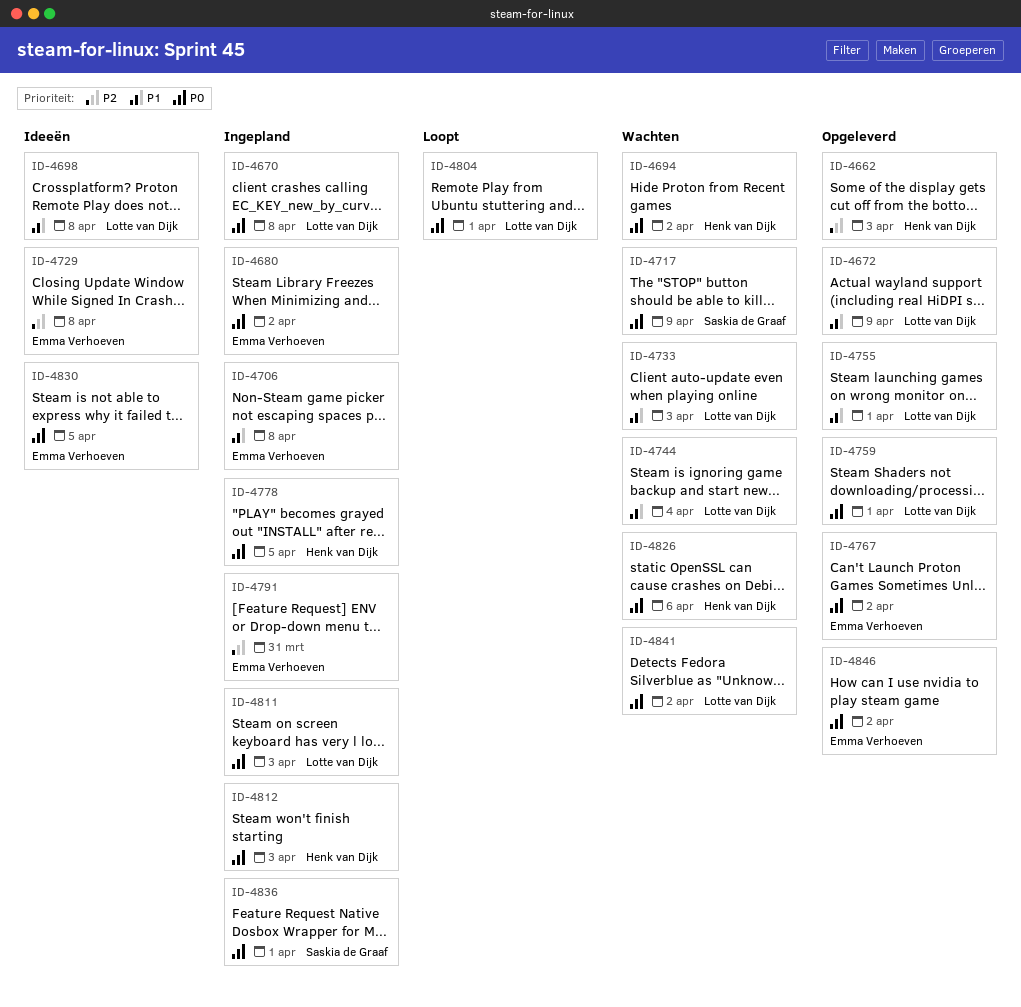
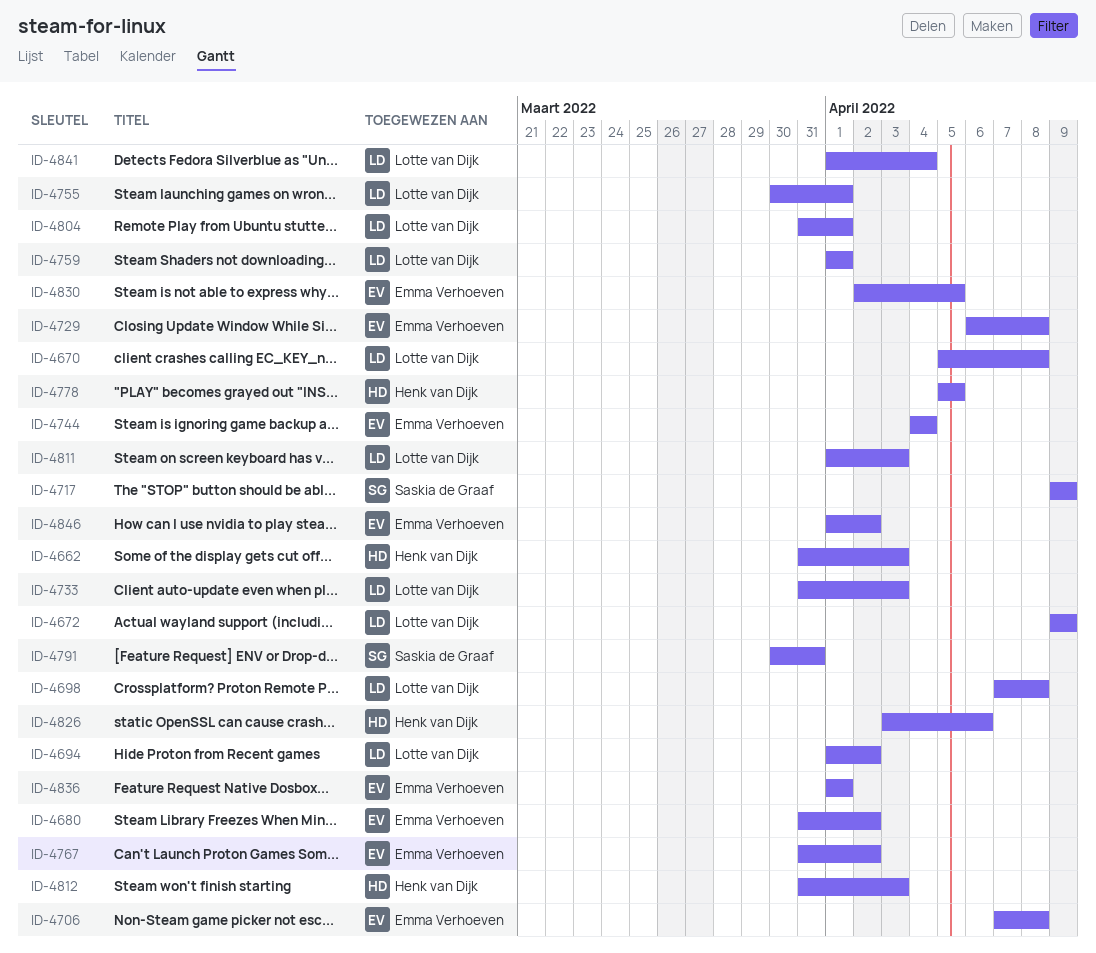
ID-4694, owner: Henk van Dijk -> Lotte van Dijk
ID-4744, owner: Lotte van Dijk -> Emma Verhoeven
ID-4791, owner: Emma Verhoeven -> Saskia de Graaf
ID-4836, owner: Saskia de Graaf -> Emma Verhoeven
ID-4841, due: Apr 2 -> Apr 4

